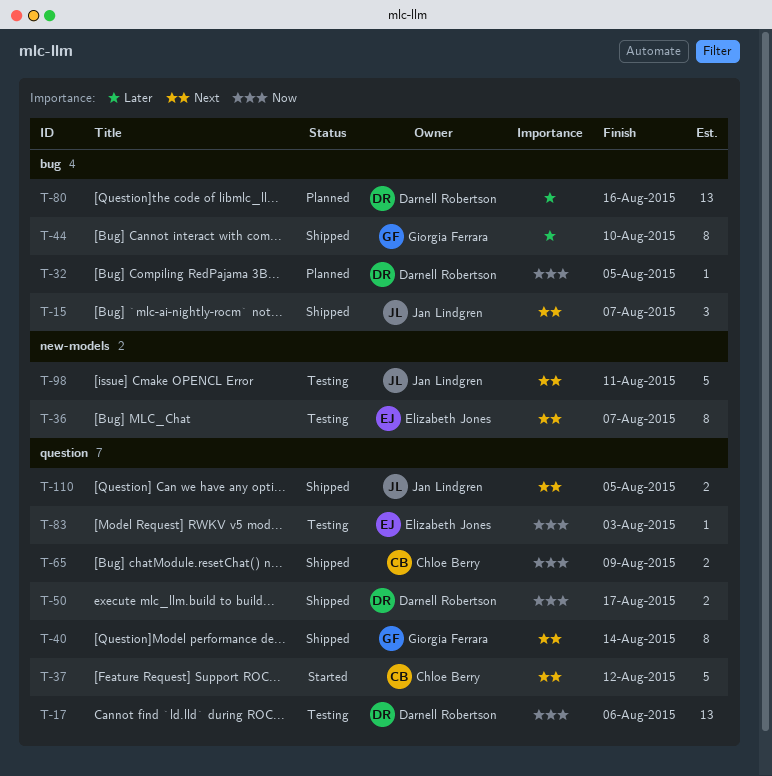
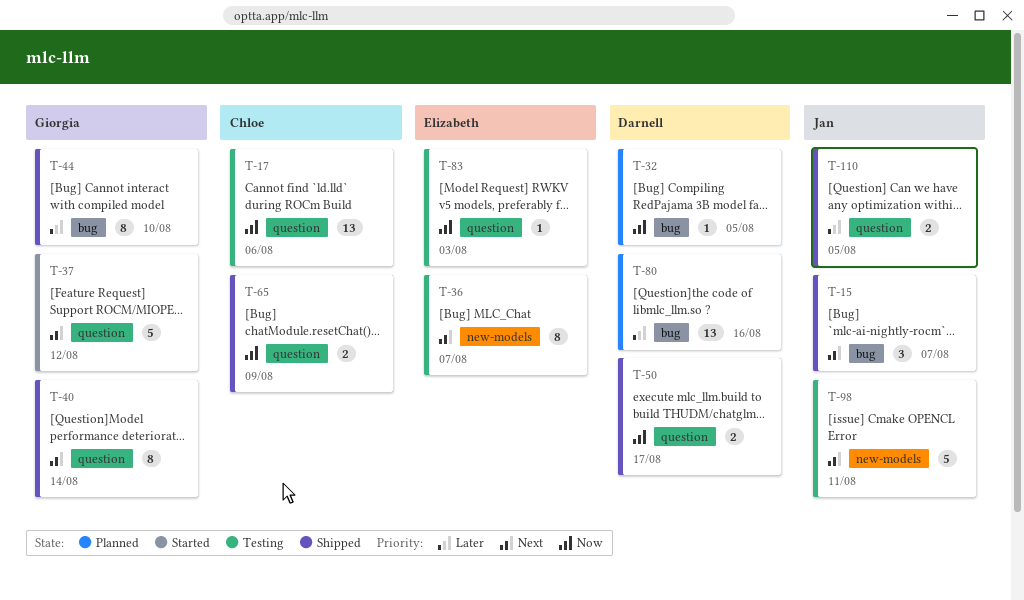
T-17, owner: Darnell Robertson -> Chloe Berry
T-37, owner: Chloe Berry -> Giorgia Ferrara
T-110, priority: Next -> Later

